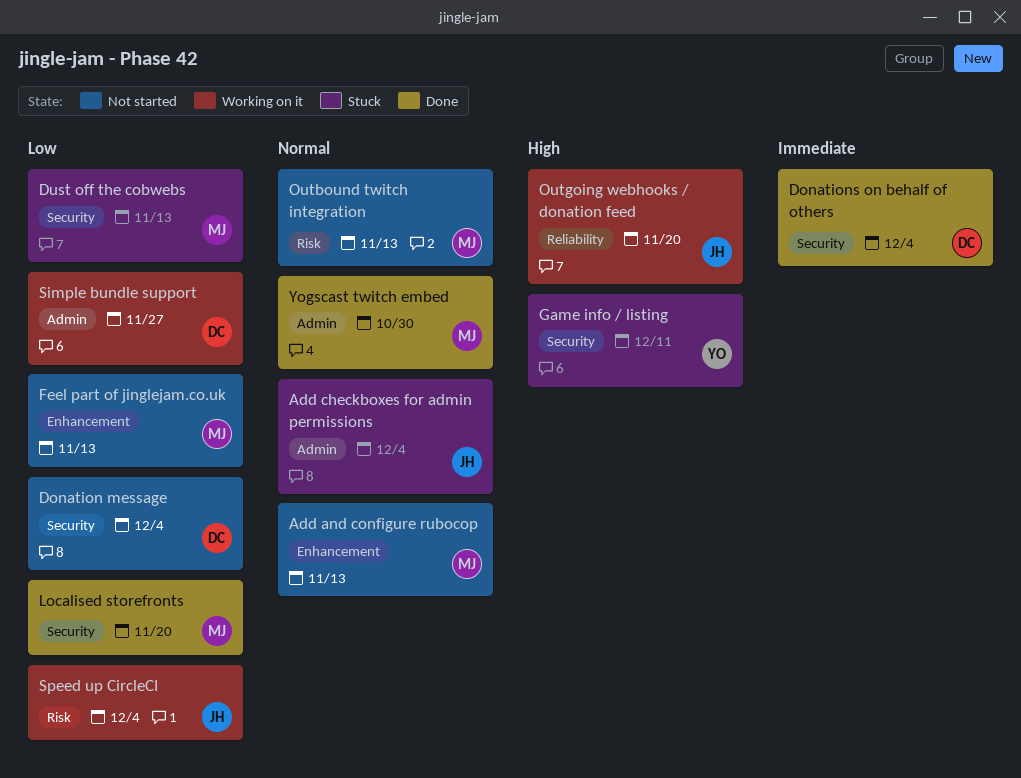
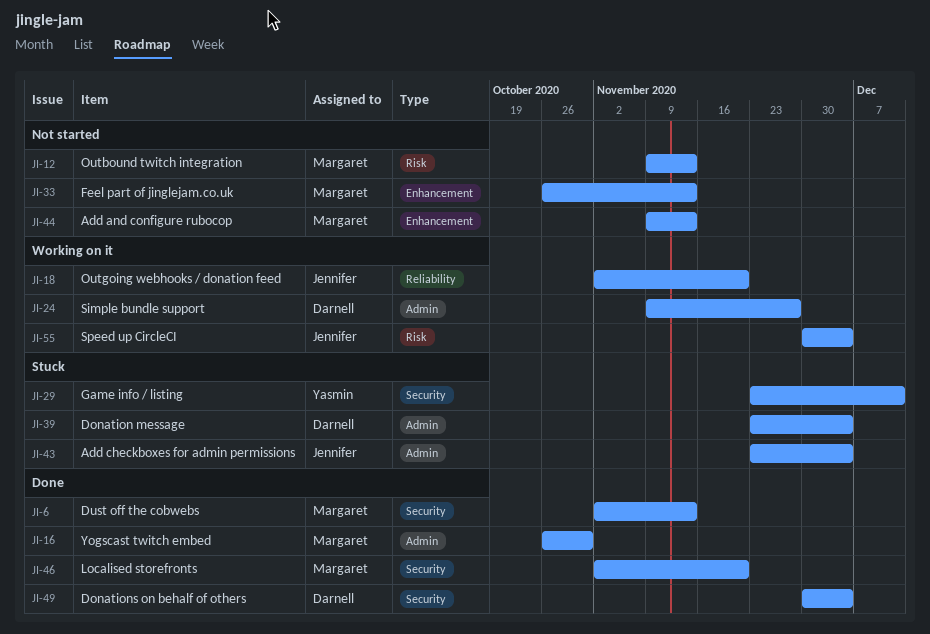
Donation message, status: Not started -> Stuck
Donation message, label: Security -> Admin
Dust off the cobwebs, status: Stuck -> Done

